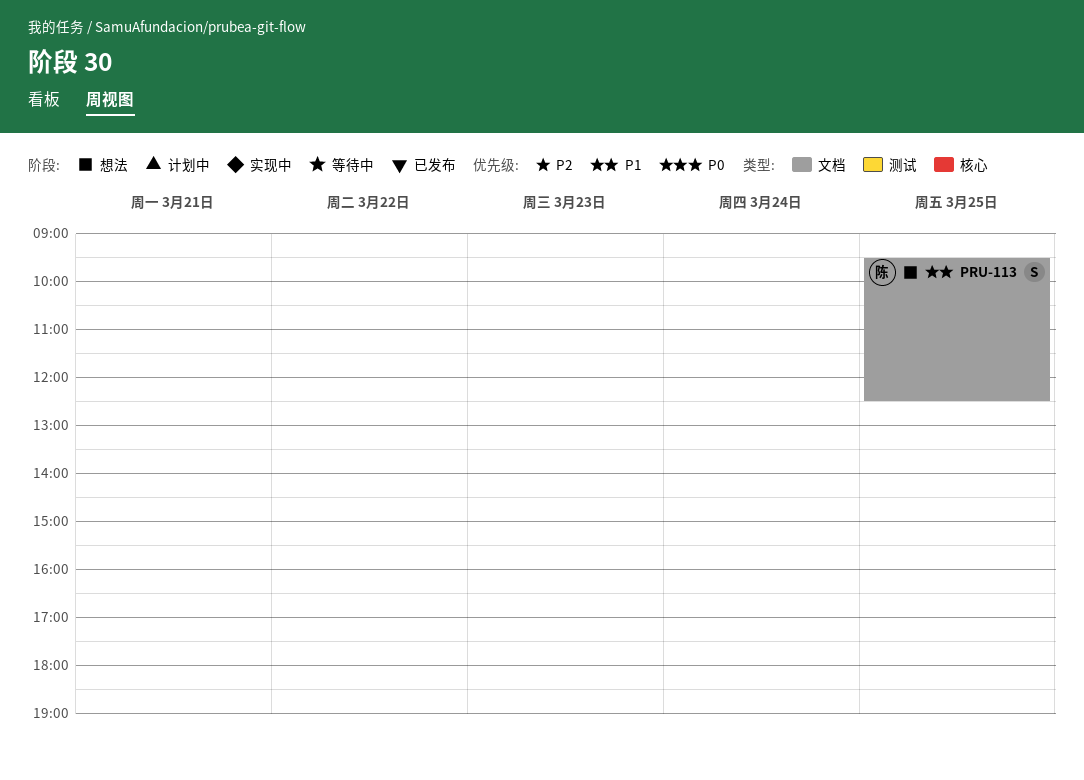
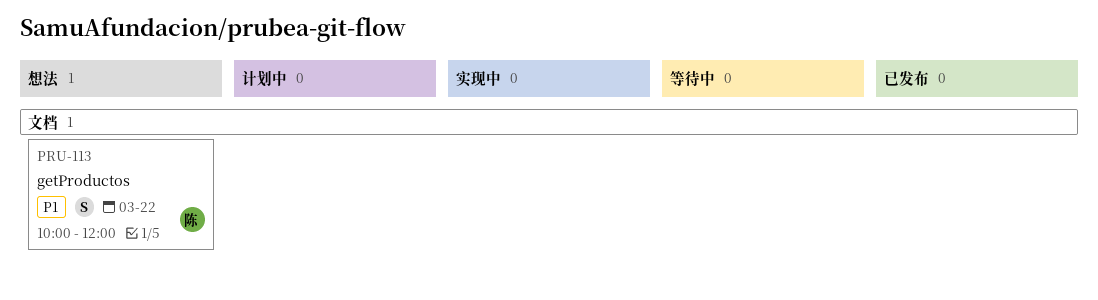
PRU-113, day: Mar 25 -> Mar 22
PRU-113, begins: 09:30 -> 10:00
PRU-113, ends: 12:30 -> 12:00

